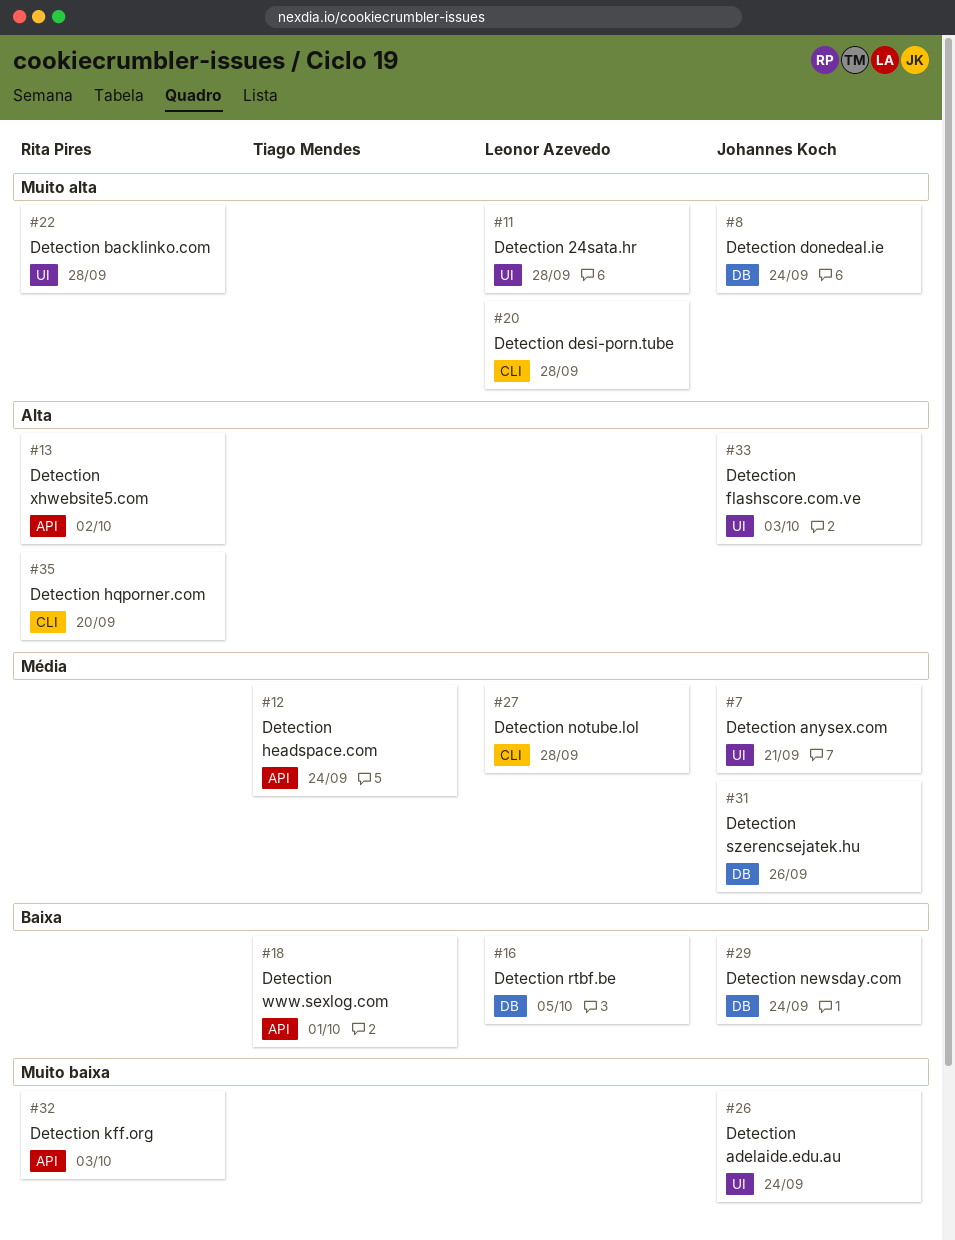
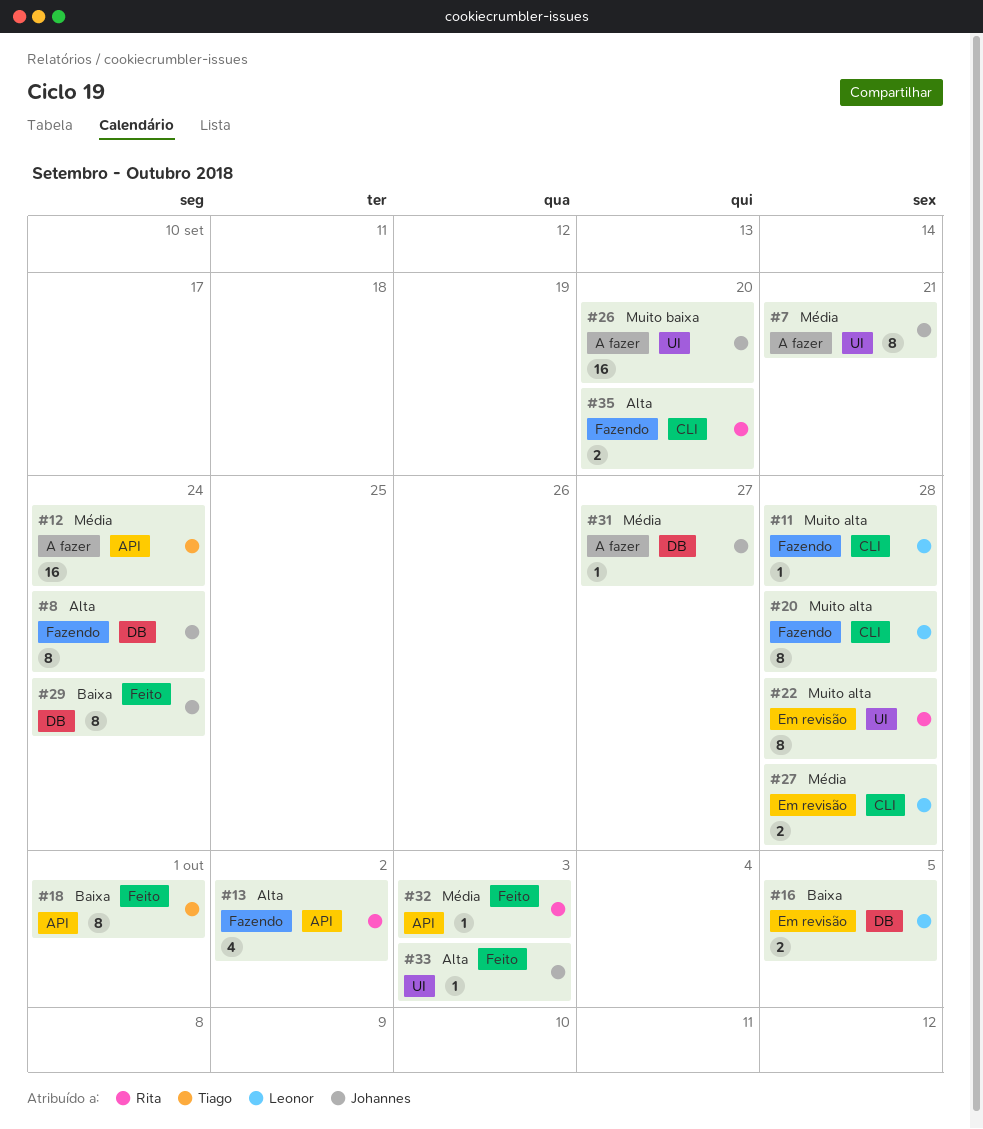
#8, priority: Muito alta -> Alta
#11, label: UI -> CLI
#26, due: Sep 24 -> Sep 20
#31, due: Sep 26 -> Sep 27
#32, priority: Muito baixa -> Média

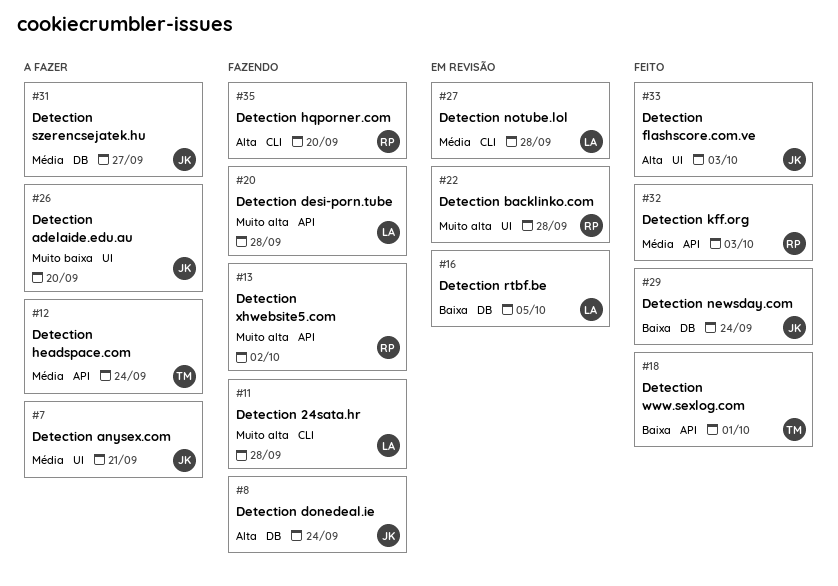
#13, priority: Alta -> Muito alta
#20, label: CLI -> API

